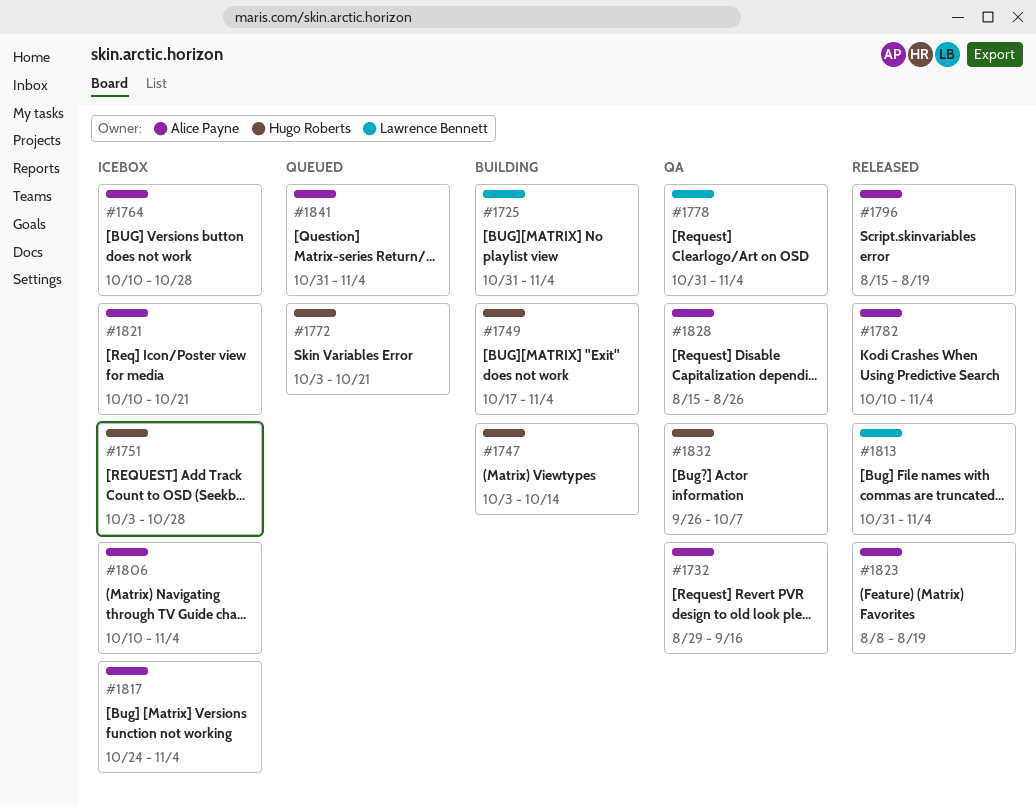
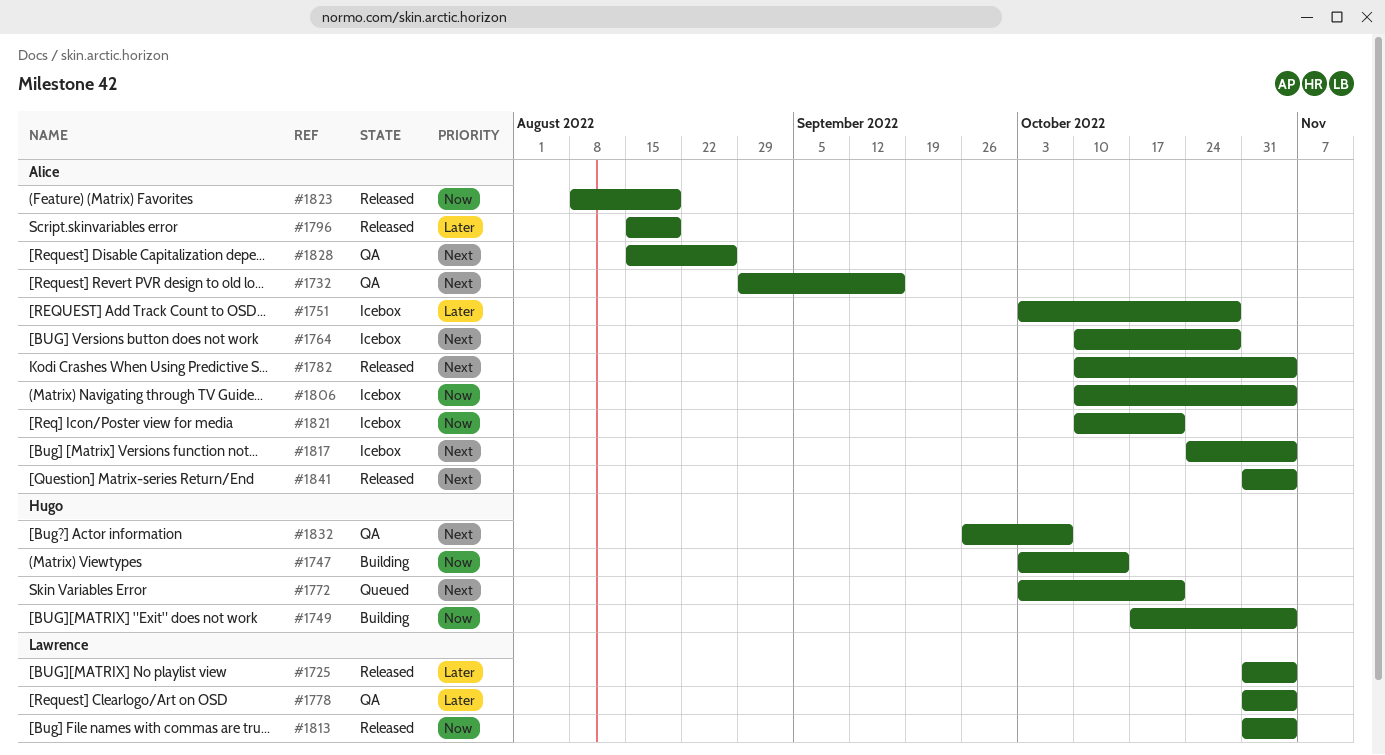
#1725, status: Building -> Released
#1751, owner: Hugo Roberts -> Alice Payne
#1841, status: Queued -> Released

